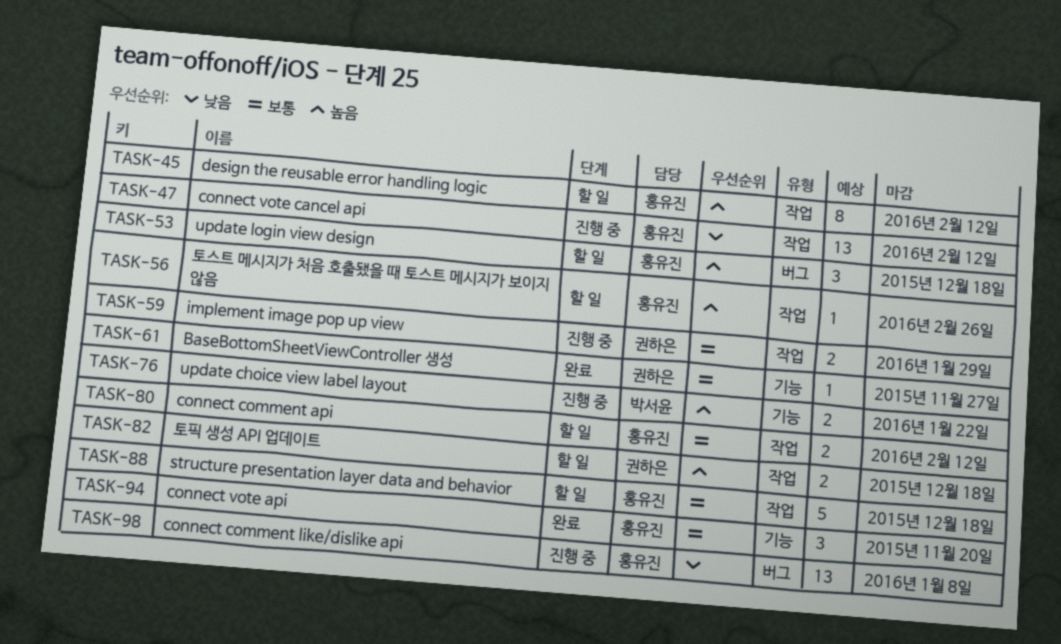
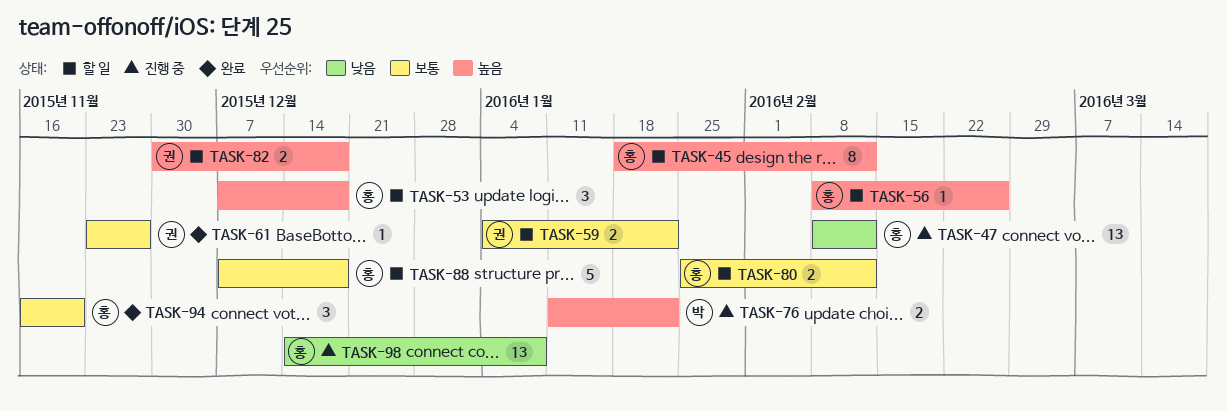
TASK-59, status: 진행 중 -> 할 일
TASK-59, due: Jan 29 -> Jan 22

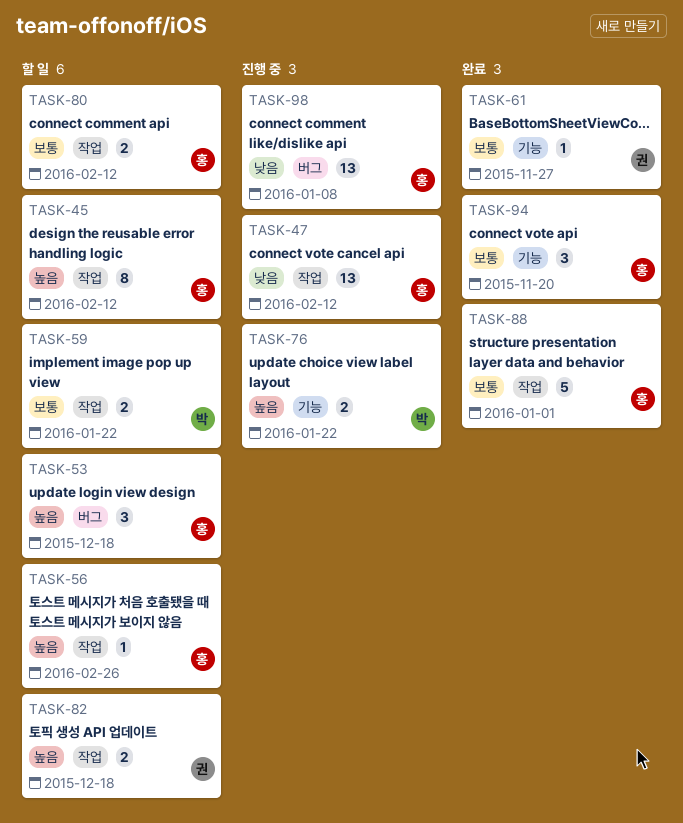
TASK-59, owner: 권 -> 박
TASK-88, status: 할 일 -> 완료
TASK-88, due: Dec 18 -> Jan 1

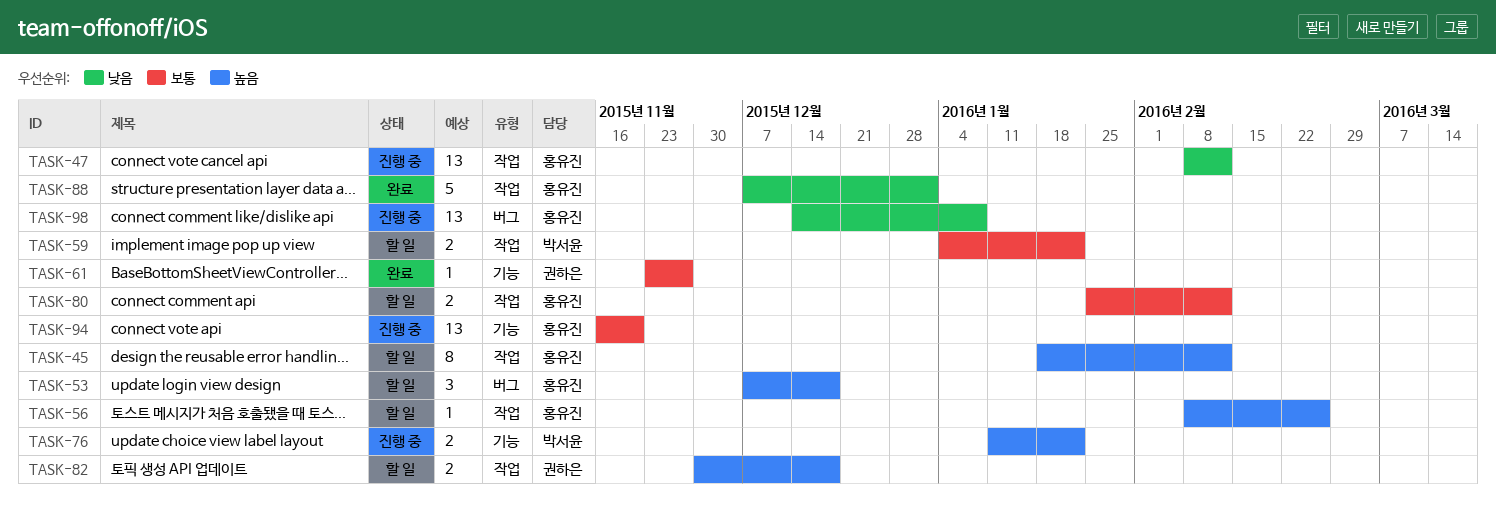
TASK-88, priority: 보통 -> 낮음
TASK-94, status: 완료 -> 진행 중
TASK-94, estimate: 3 -> 13

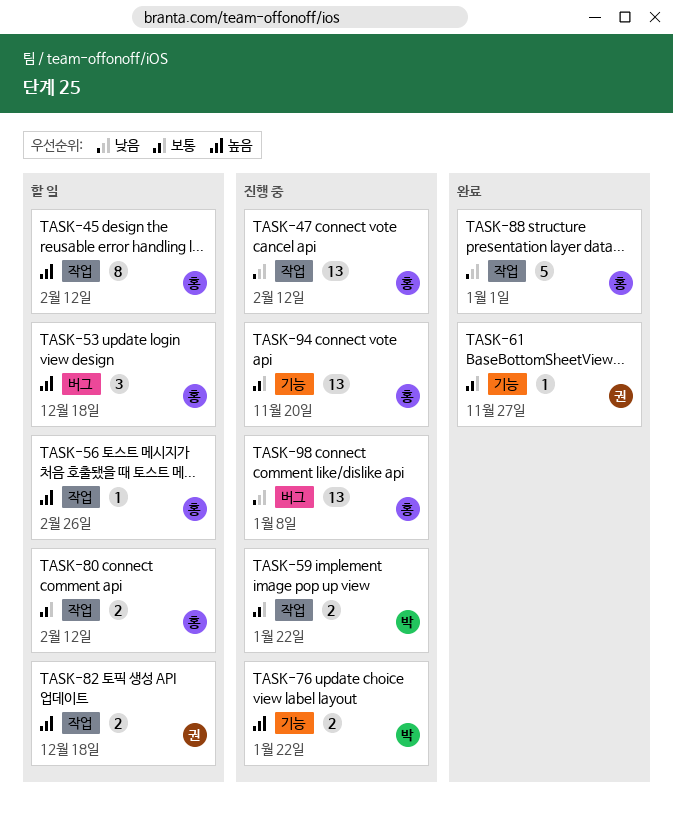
TASK-59, status: 할 일 -> 진행 중

